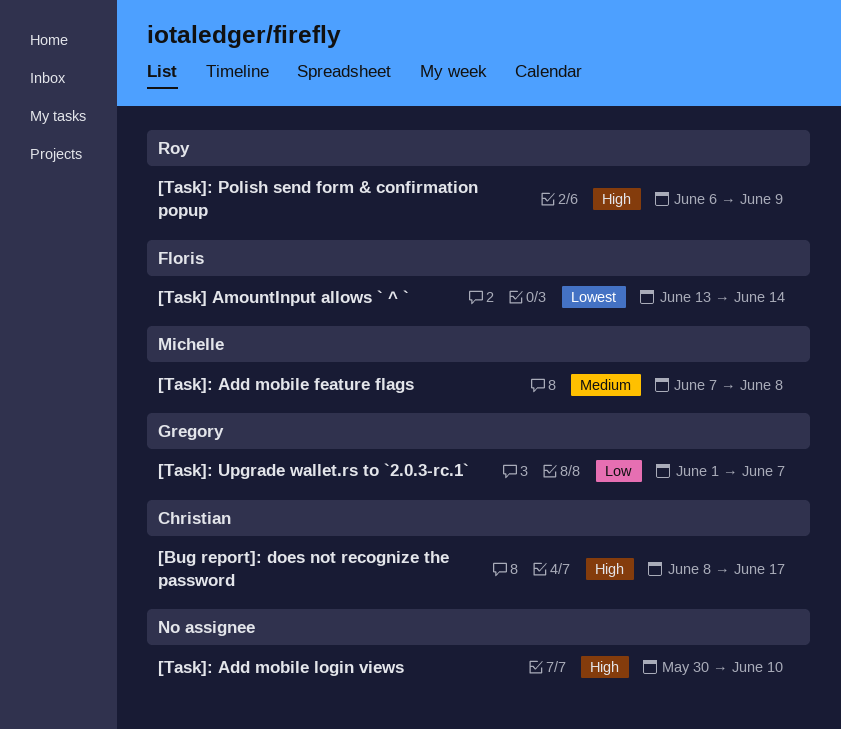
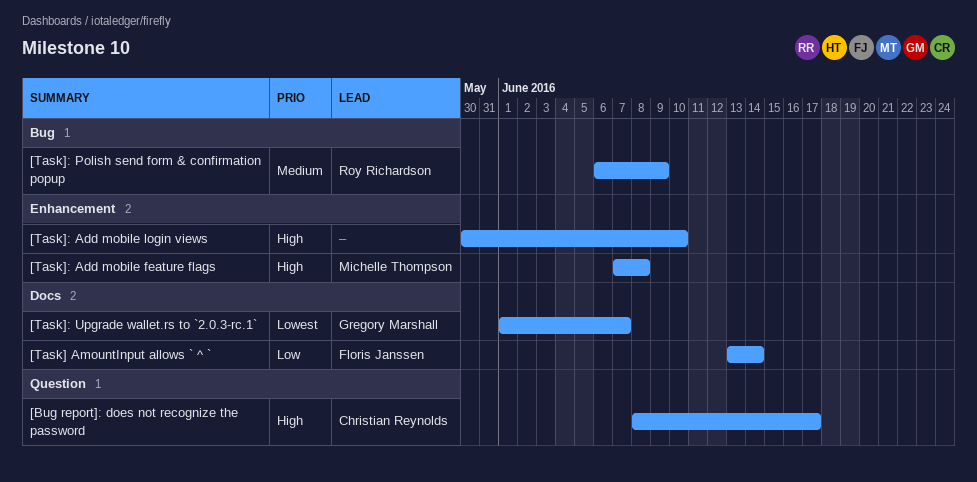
[Task] AmountInput allows ` ^ `, priority: Lowest -> Low
[Task]: Add mobile feature flags, priority: Medium -> High
[Task]: Polish send form & confirmation popup, priority: High -> Medium
[Task]: Upgrade wallet.rs to `2.0.3-rc.1`, priority: Low -> Lowest

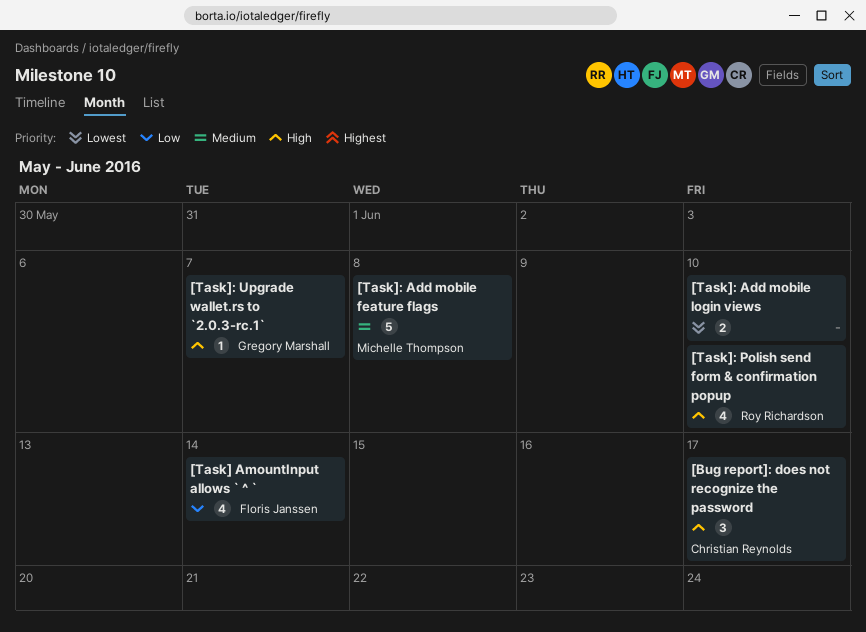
[Task]: Add mobile feature flags, priority: High -> Medium
[Task]: Add mobile login views, priority: High -> Lowest
[Task]: Polish send form & confirmation popup, priority: Medium -> High
[Task]: Polish send form & confirmation popup, due: Jun 9 -> Jun 10
[Task]: Upgrade wallet.rs to `2.0.3-rc.1`, priority: Lowest -> High

